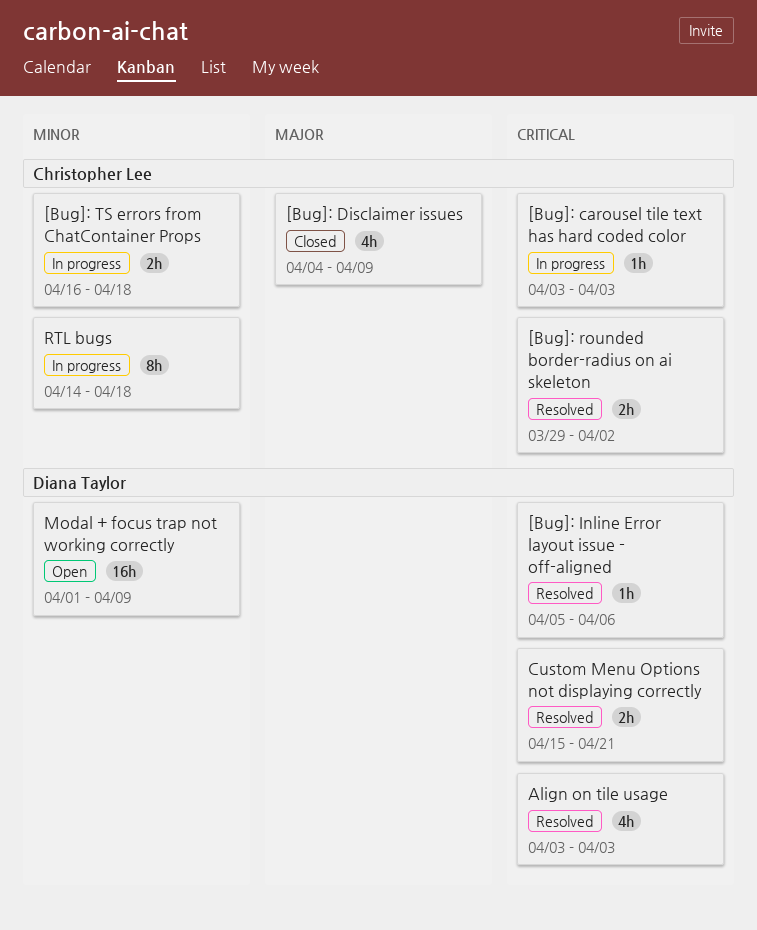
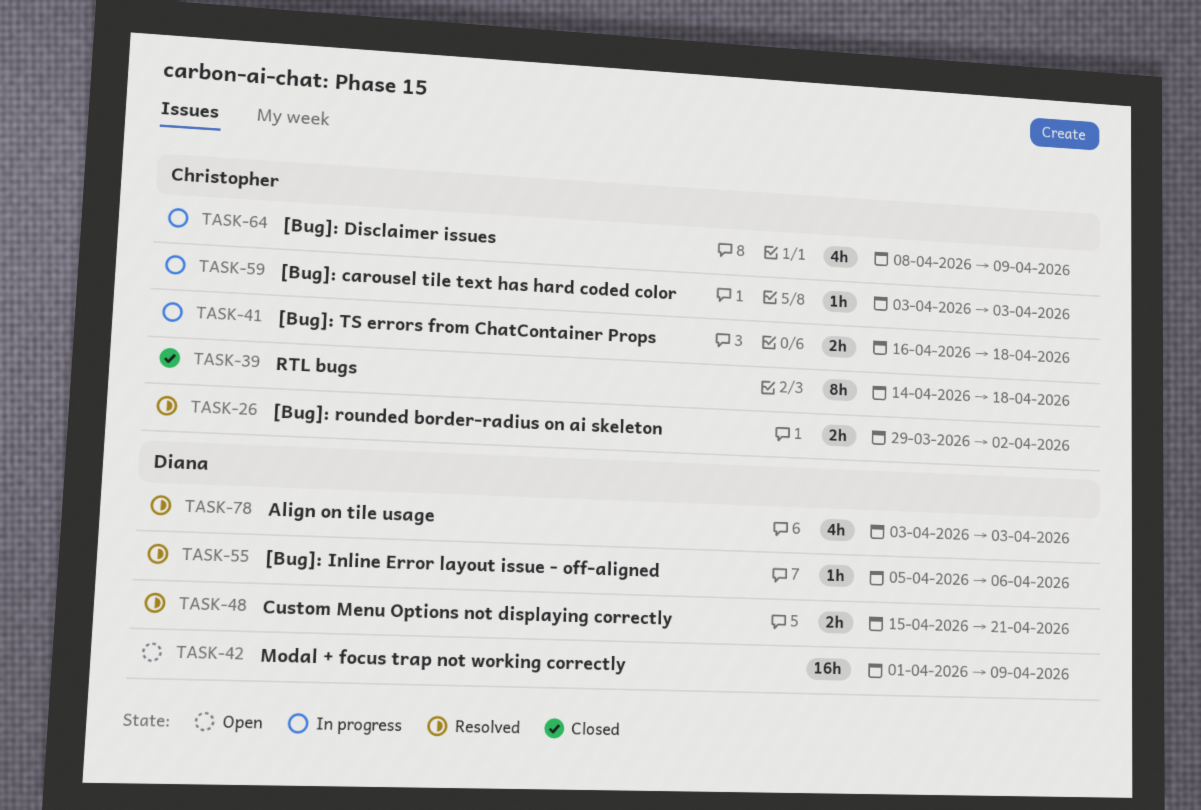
[Bug]: Disclaimer issues, status: Closed -> In progress
[Bug]: Disclaimer issues, start: Apr 4 -> Apr 8
RTL bugs, status: In progress -> Closed

